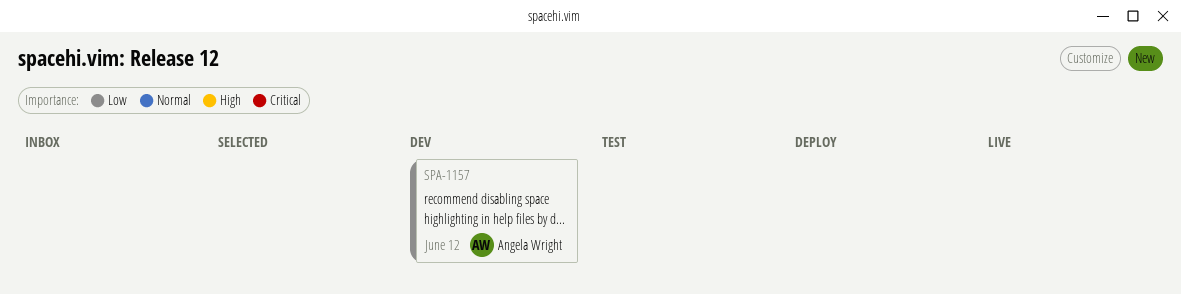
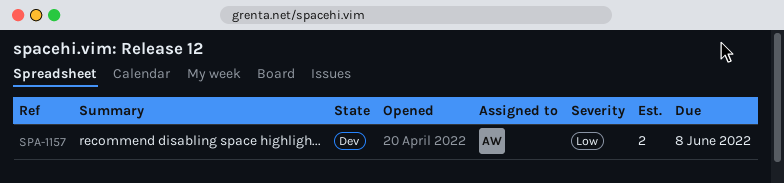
SPA-1157, due: Jun 12 -> Jun 8

